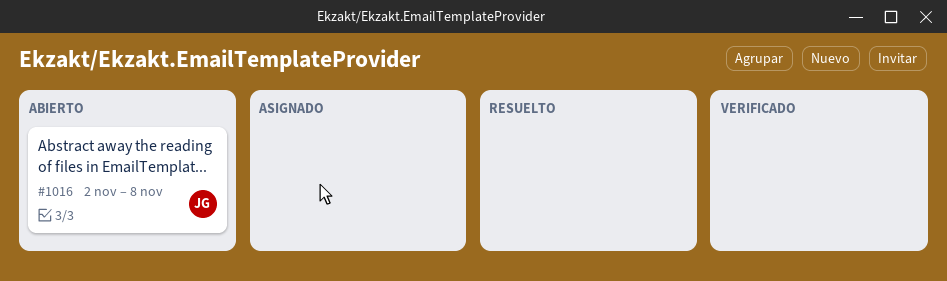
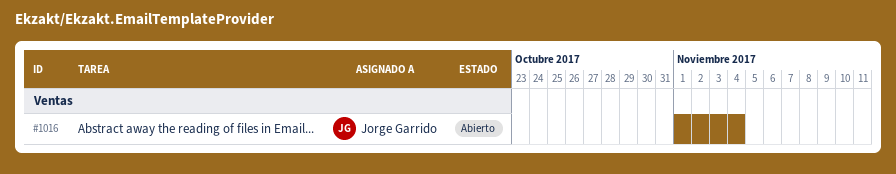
#1016, start: Nov 2 -> Nov 1
#1016, due: Nov 8 -> Nov 4

